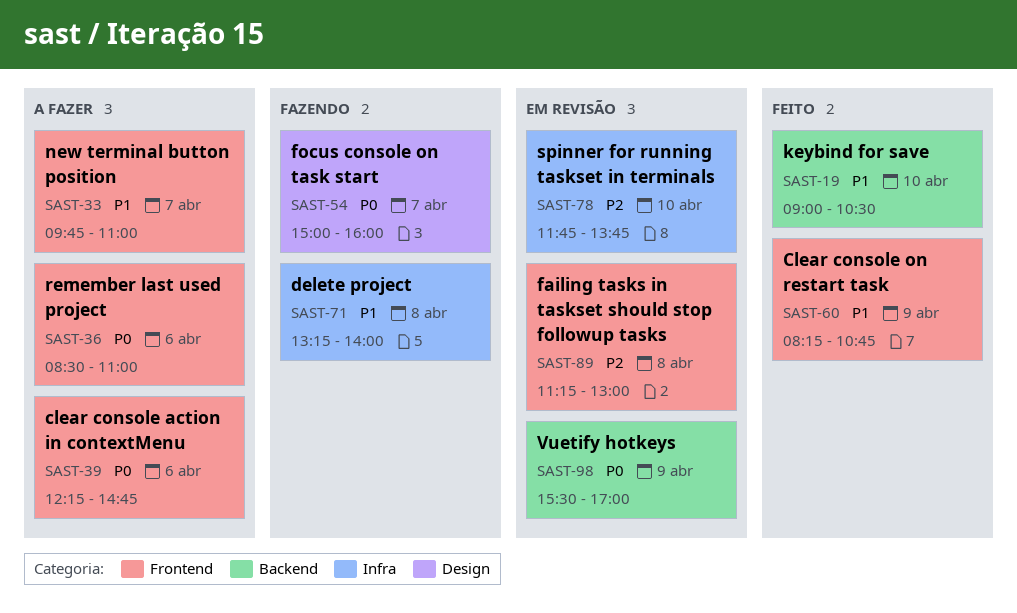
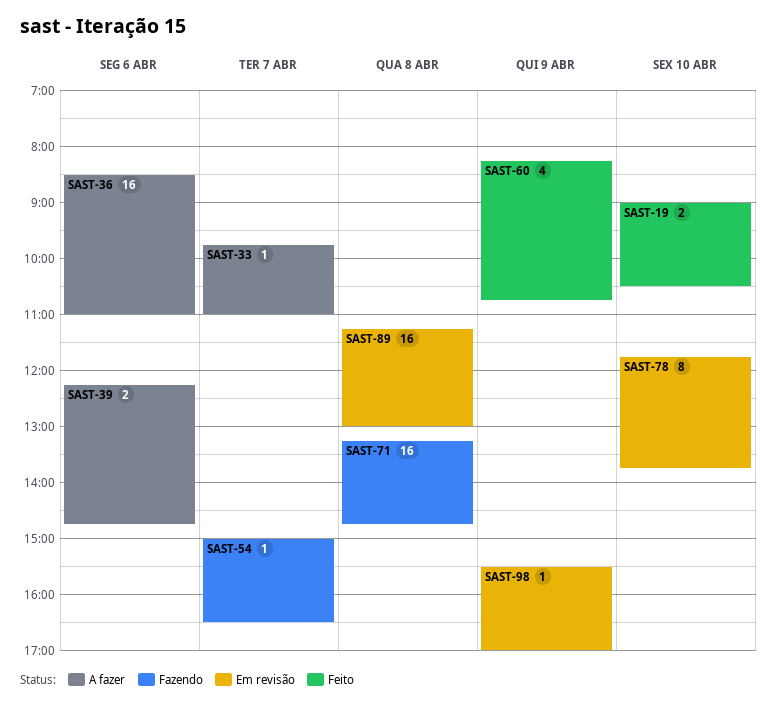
SAST-54, ends: 16:00 -> 16:30
SAST-71, ends: 14:00 -> 14:45

